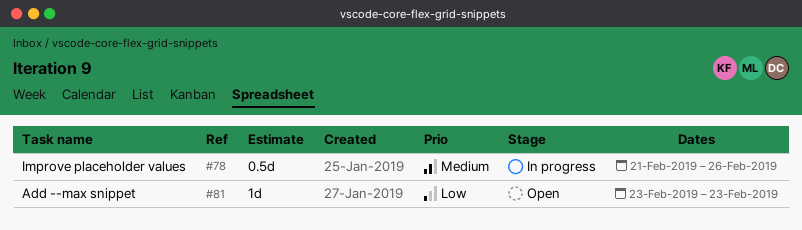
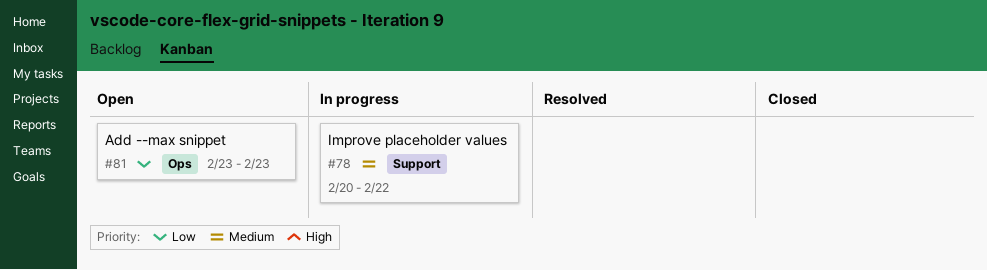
#78, start: Feb 21 -> Feb 20
#78, due: Feb 26 -> Feb 22

